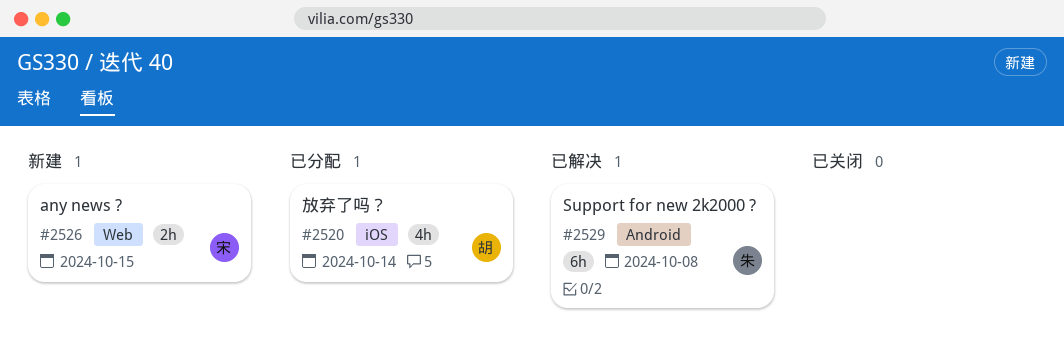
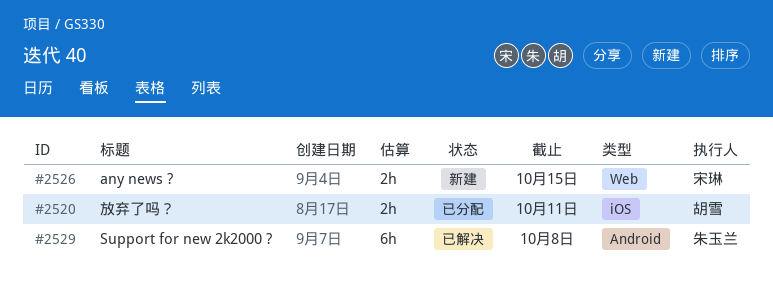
#2520, estimate: 4h -> 2h
#2520, due: Oct 14 -> Oct 11

